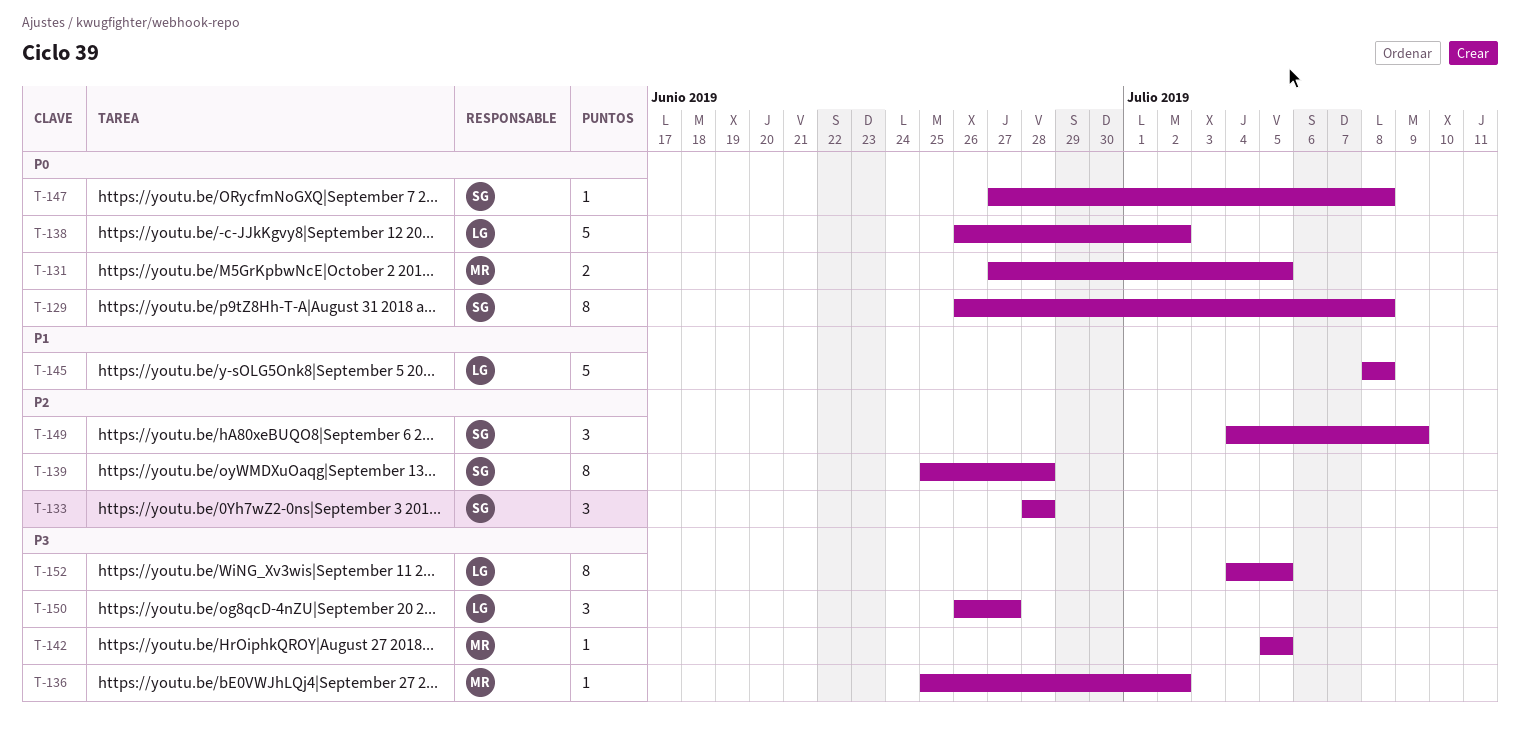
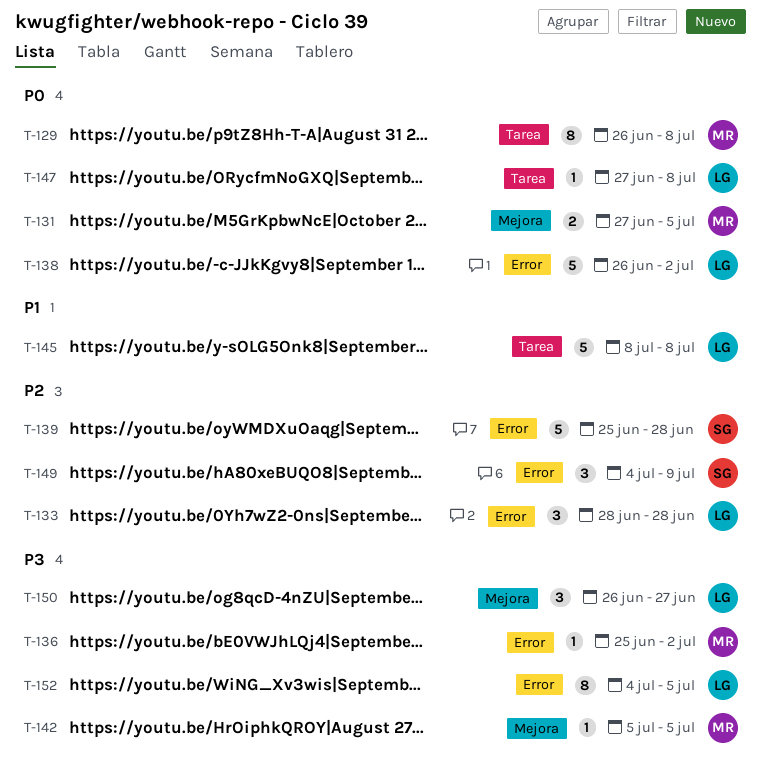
T-129, owner: SG -> MR
T-133, owner: SG -> LG
T-139, estimate: 8 -> 5
T-147, owner: SG -> LG

